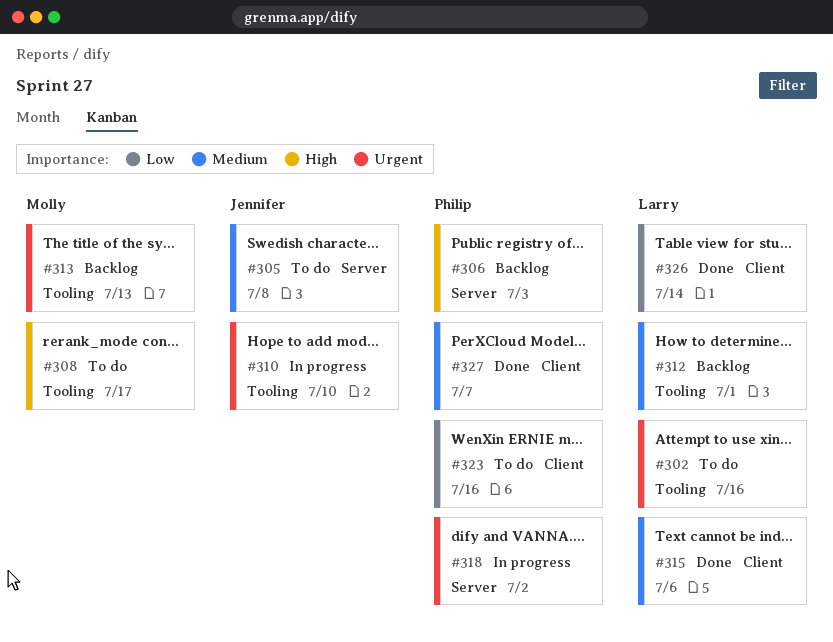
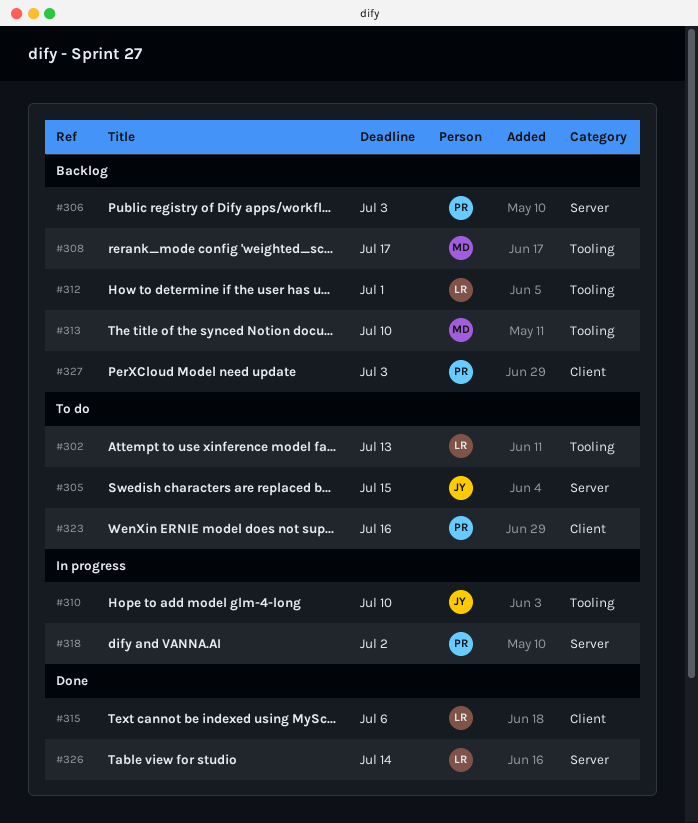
#302, due: Jul 16 -> Jul 13
#305, due: Jul 8 -> Jul 15
#308, status: To do -> Backlog
#313, due: Jul 13 -> Jul 10
#326, label: Client -> Server
#327, status: Done -> Backlog
#327, due: Jul 7 -> Jul 3

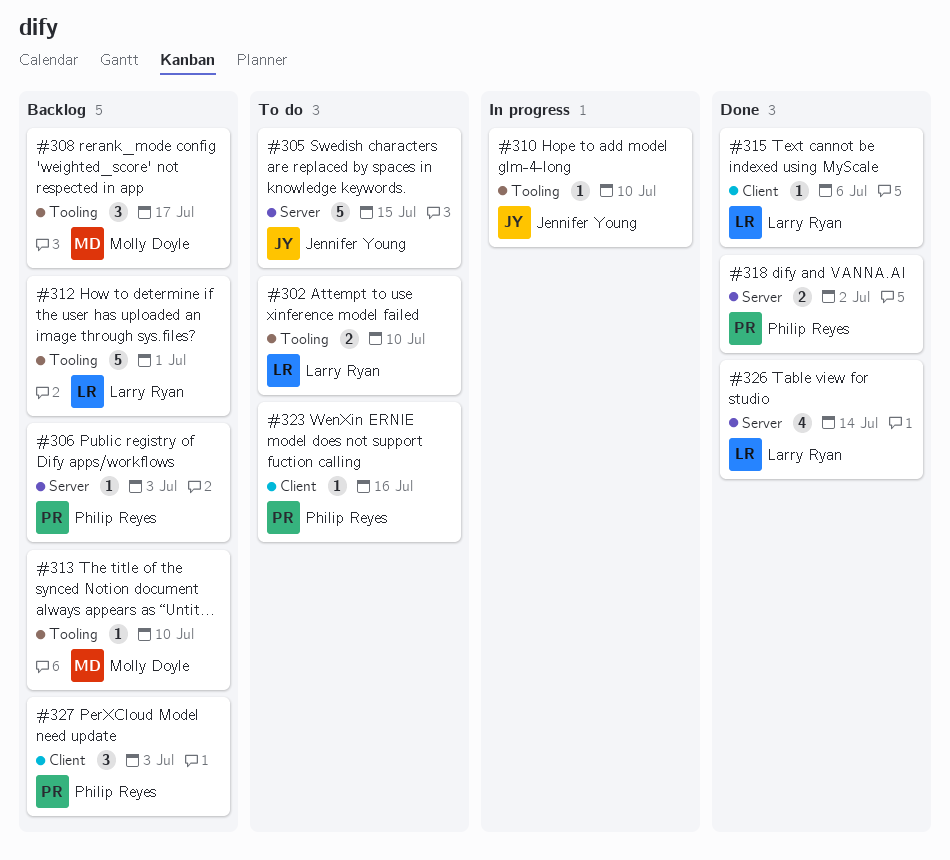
#302, due: Jul 13 -> Jul 10
#318, status: In progress -> Done

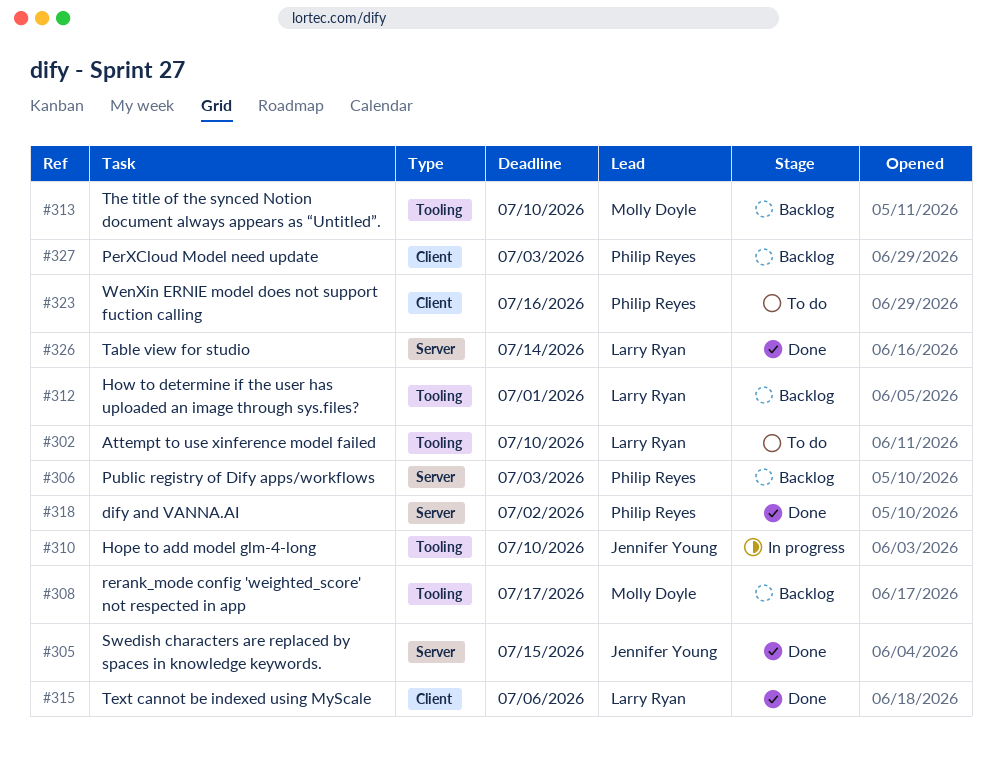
#305, status: To do -> Done

